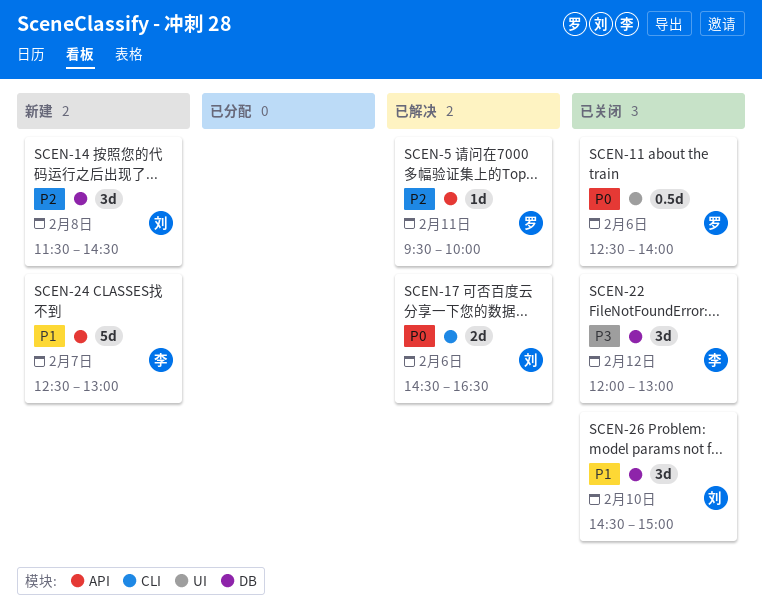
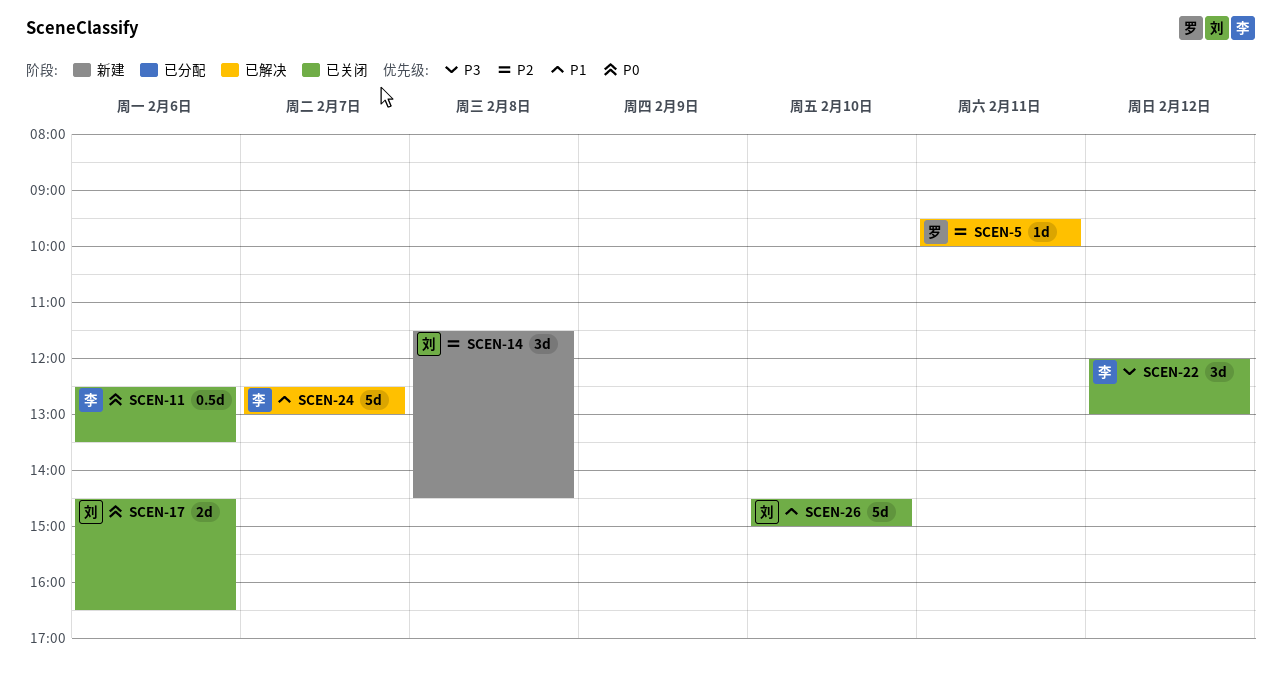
SCEN-11, owner: 罗 -> 李
SCEN-11, ends: 14:00 -> 13:30
SCEN-17, status: 已解决 -> 已关闭
SCEN-24, status: 新建 -> 已解决
SCEN-26, estimate: 3d -> 5d

